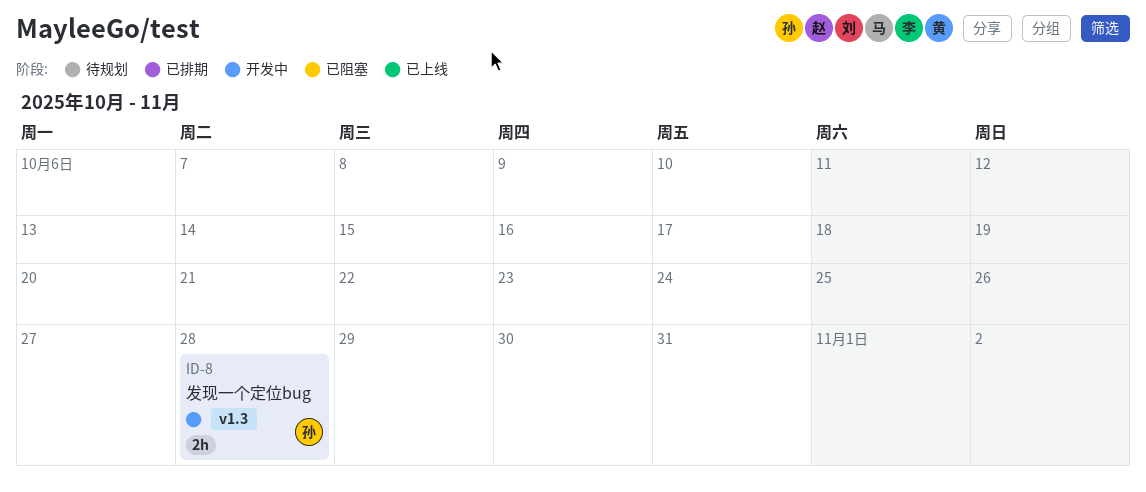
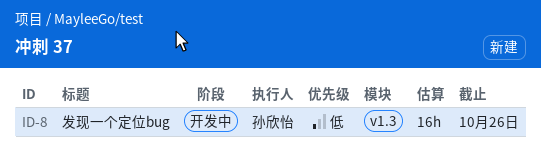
ID-8, estimate: 2h -> 16h
ID-8, due: Oct 28 -> Oct 26

